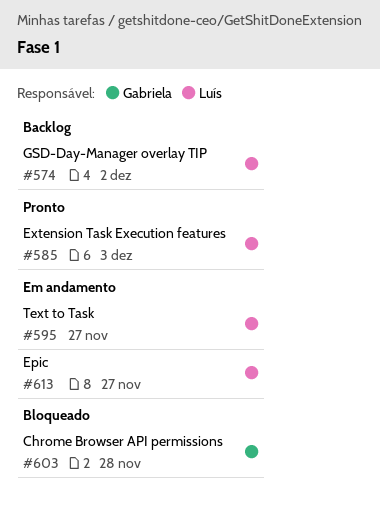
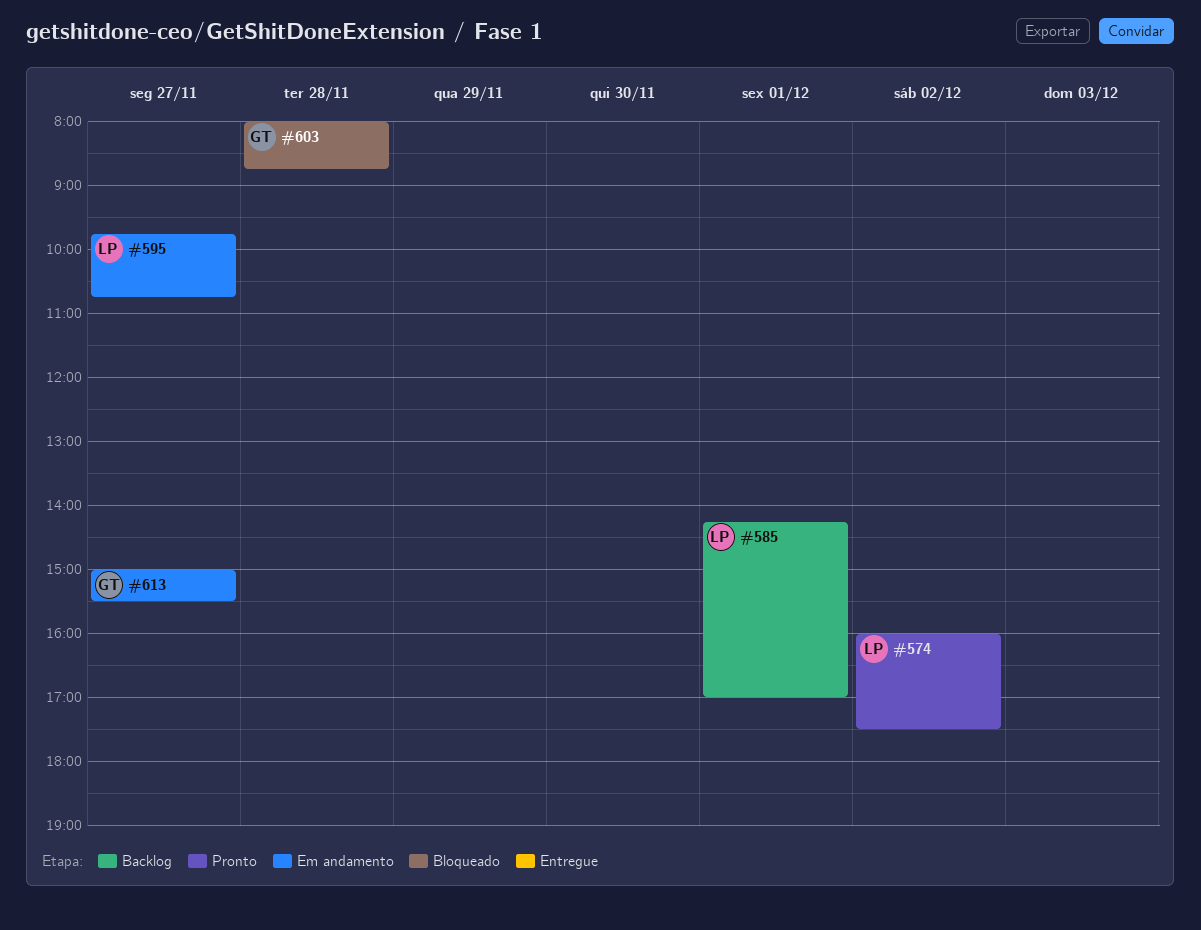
#574, status: Backlog -> Pronto
#585, status: Pronto -> Backlog
#585, day: Dec 3 -> Dec 1
#613, owner: Luís -> Gabriela

